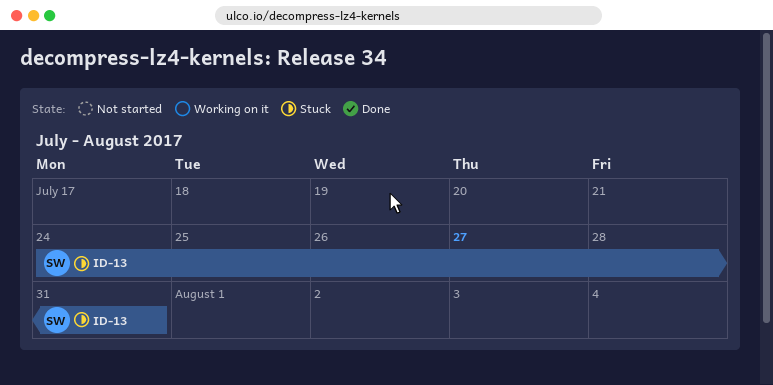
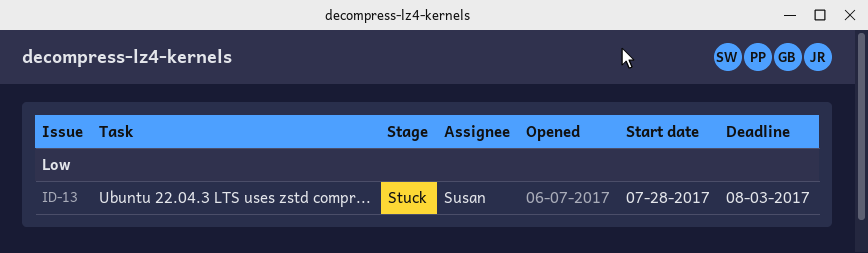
ID-13, start: Jul 24 -> Jul 28
ID-13, due: Jul 31 -> Aug 3

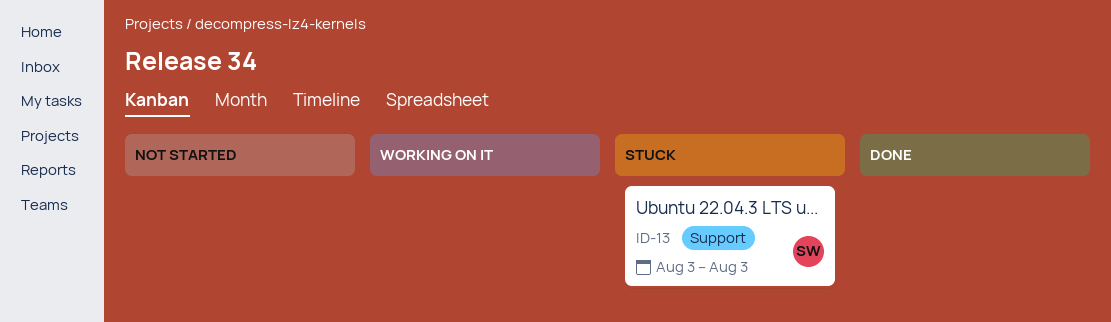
ID-13, start: Jul 28 -> Aug 3

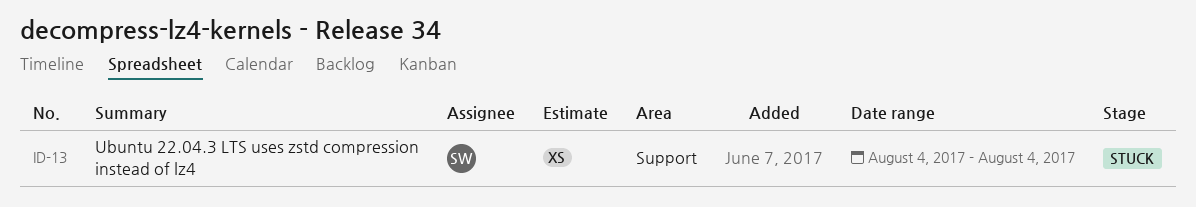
ID-13, start: Aug 3 -> Aug 4
ID-13, due: Aug 3 -> Aug 4

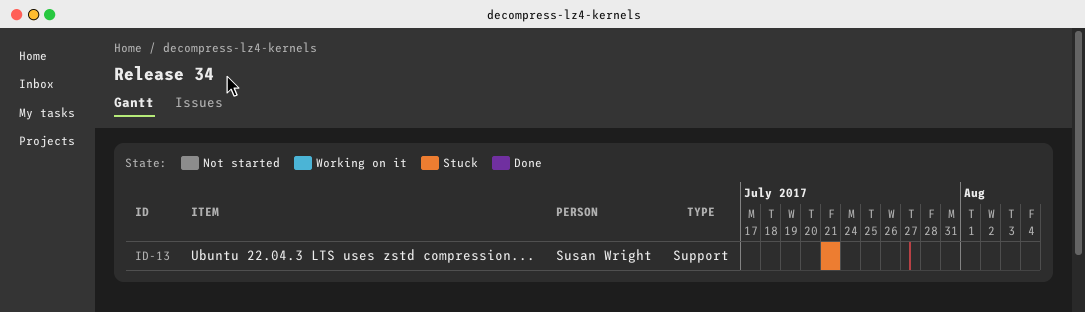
ID-13, start: Aug 4 -> Jul 21
ID-13, due: Aug 4 -> Jul 21

